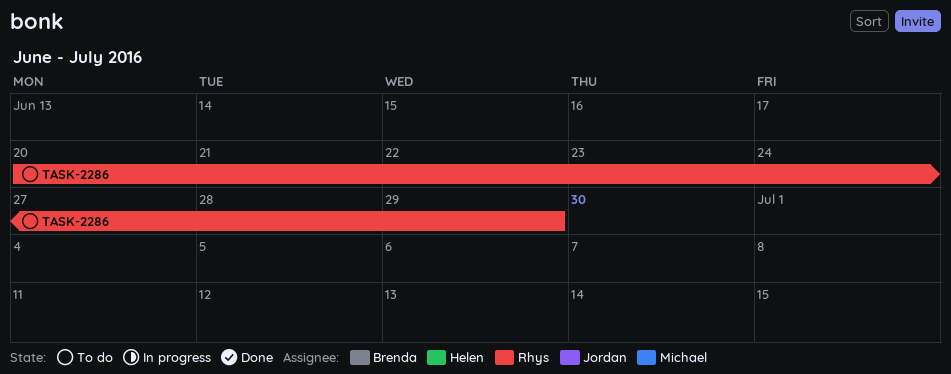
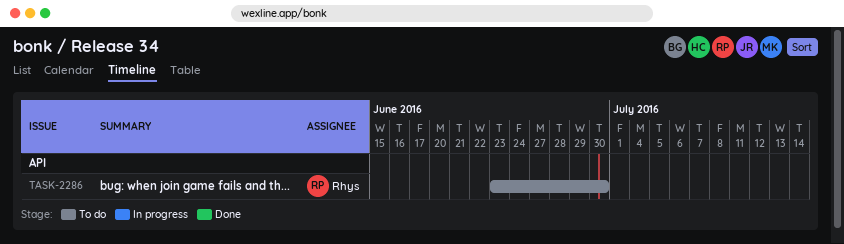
TASK-2286, start: Jun 20 -> Jun 23
TASK-2286, due: Jun 29 -> Jun 30

